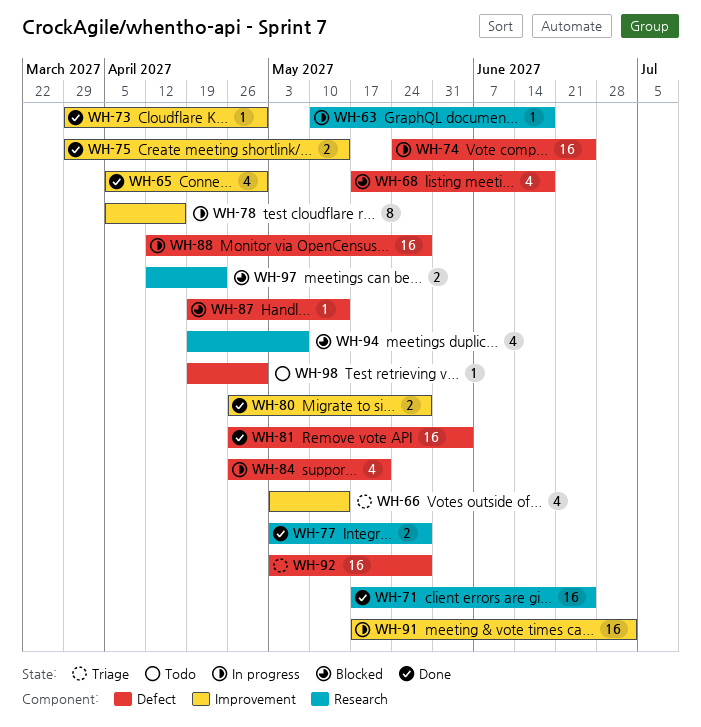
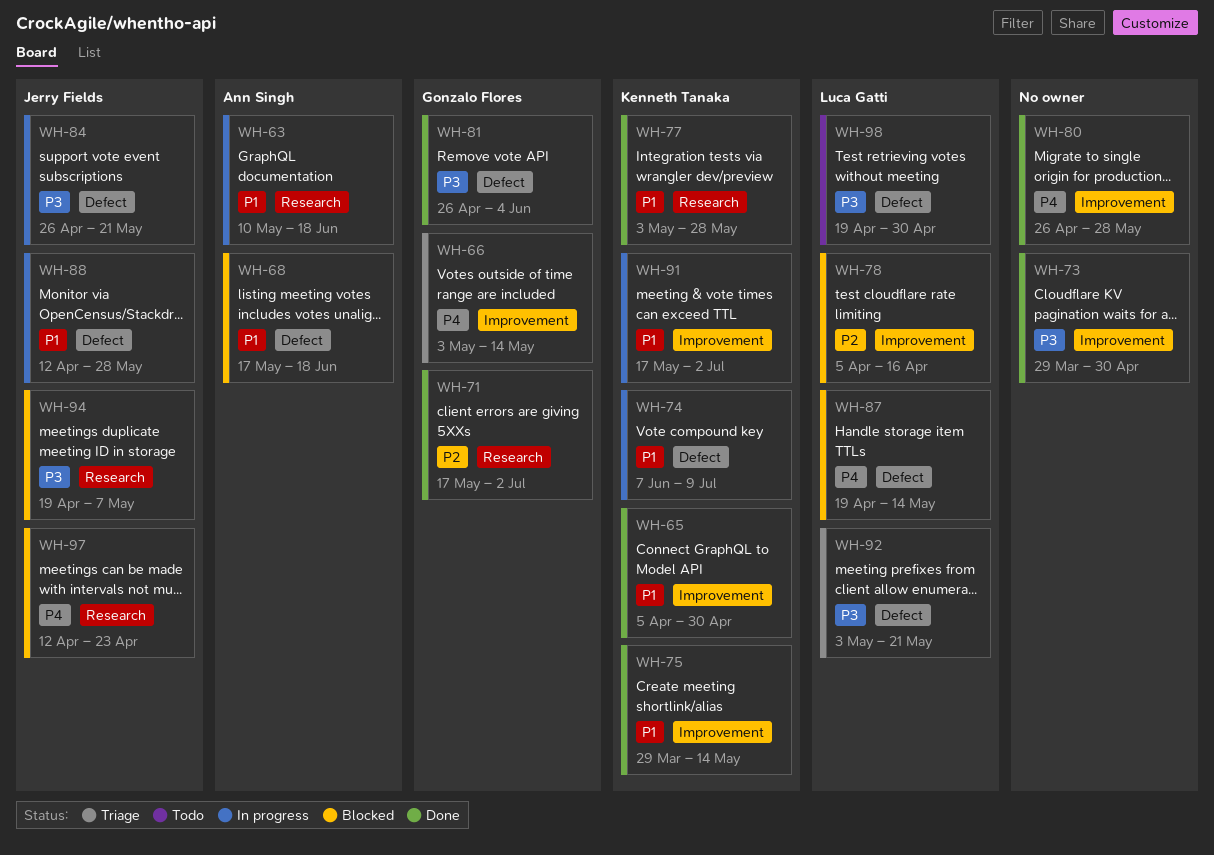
WH-71, due: Jun 25 -> Jul 2
WH-74, start: May 24 -> Jun 7
WH-74, due: Jun 25 -> Jul 9
WH-78, status: In progress -> Blocked
WH-92, due: May 28 -> May 21

